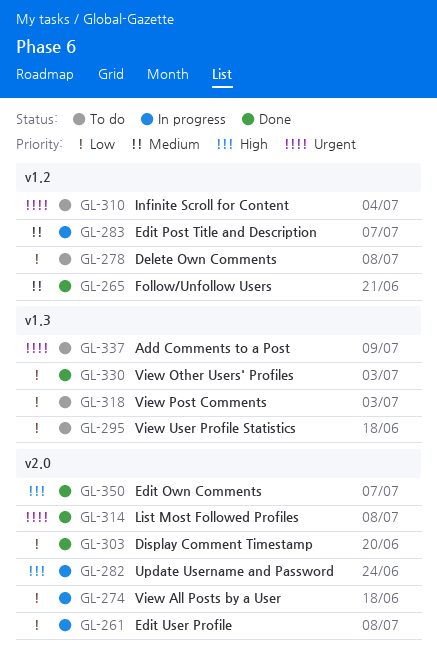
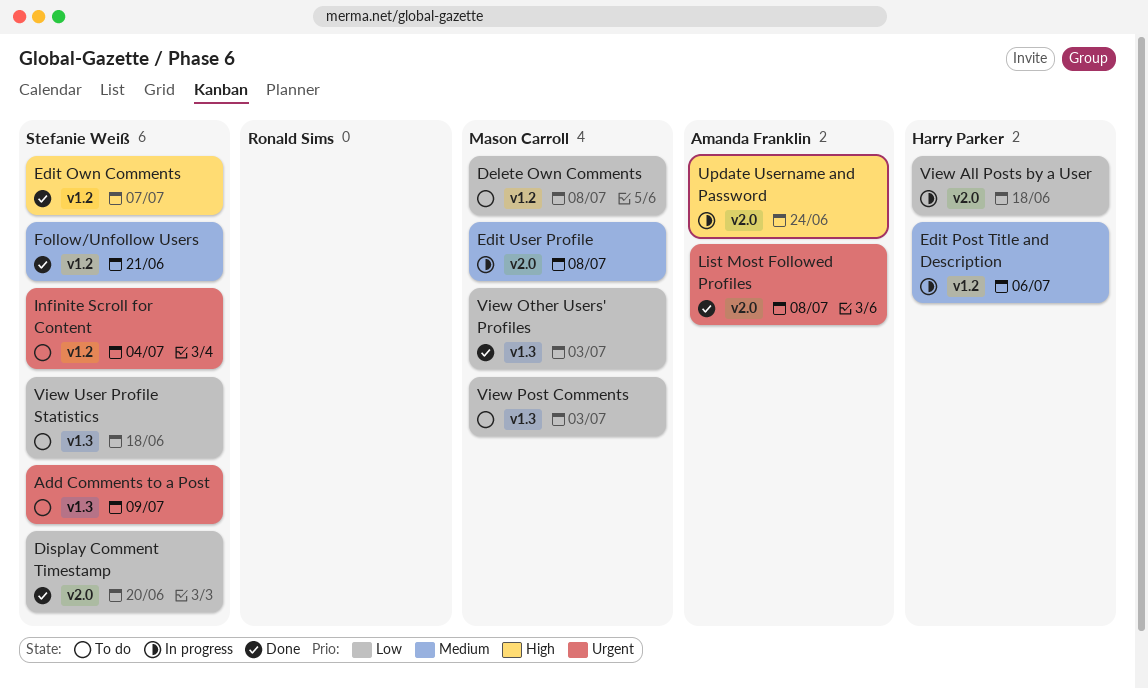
Edit Own Comments, label: v2.0 -> v1.2
Edit Post Title and Description, due: Jul 7 -> Jul 6
Edit User Profile, priority: Low -> Medium

